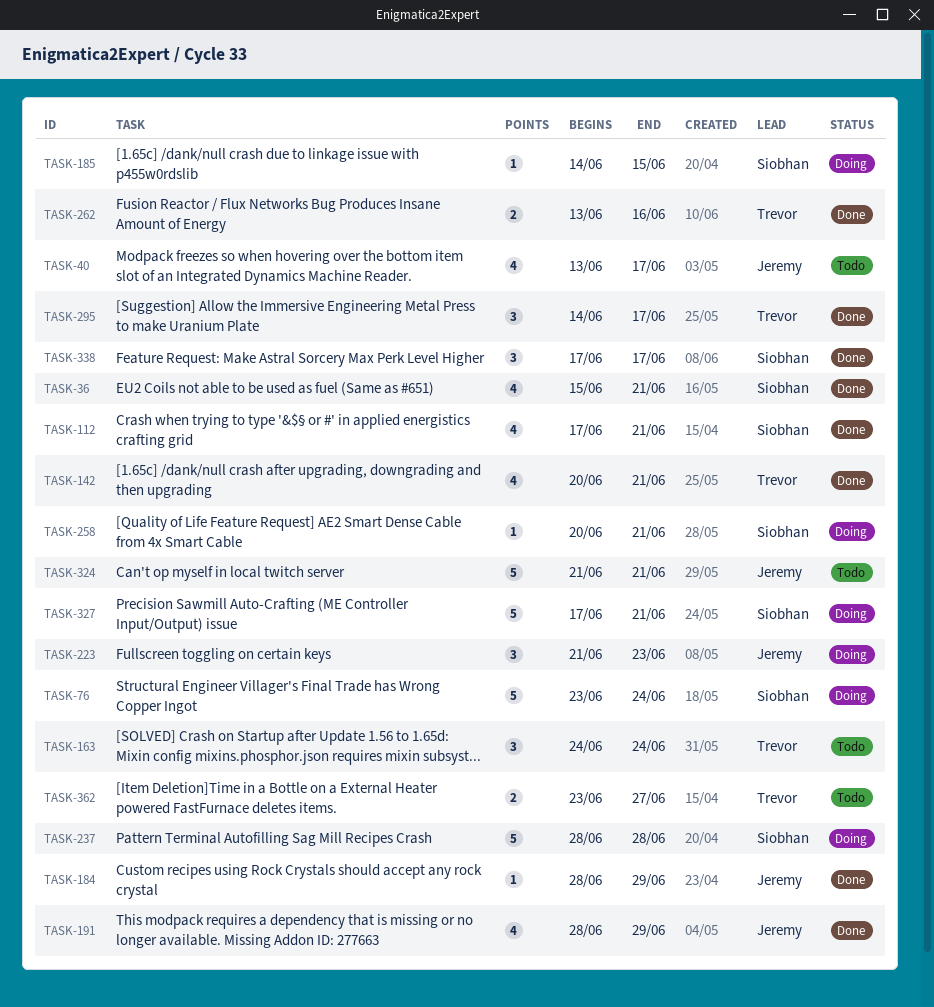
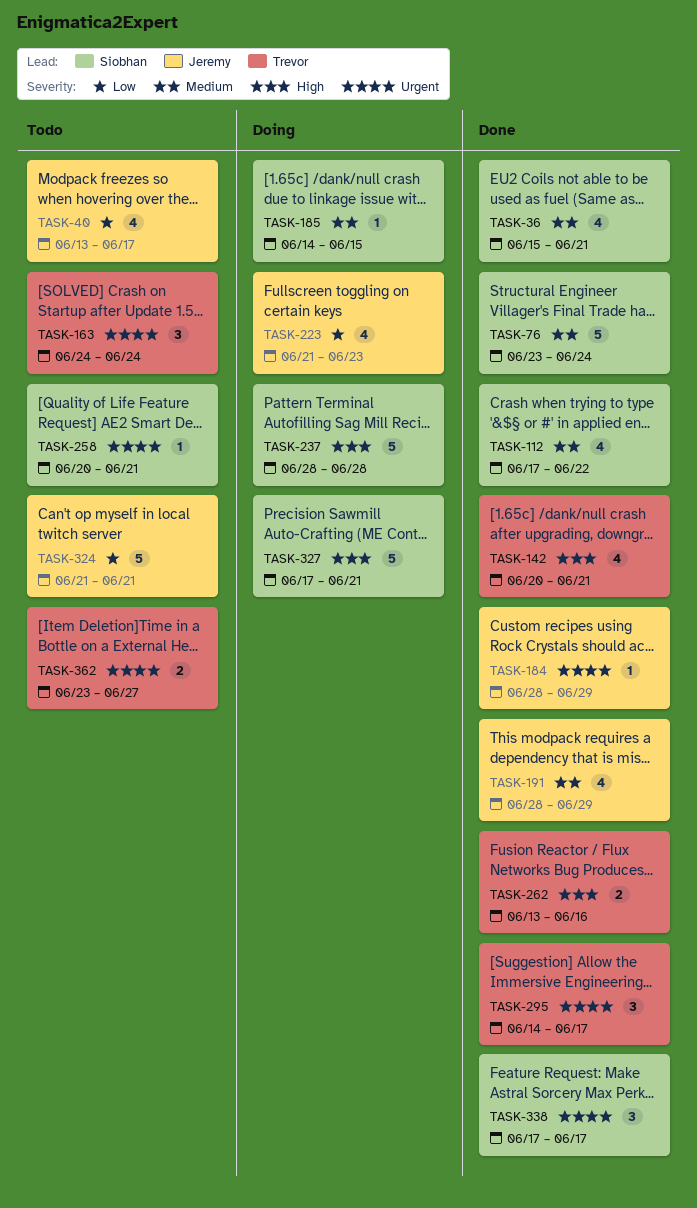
TASK-76, status: Doing -> Done
TASK-112, due: Jun 21 -> Jun 22
TASK-223, estimate: 3 -> 4
TASK-258, status: Doing -> Todo

